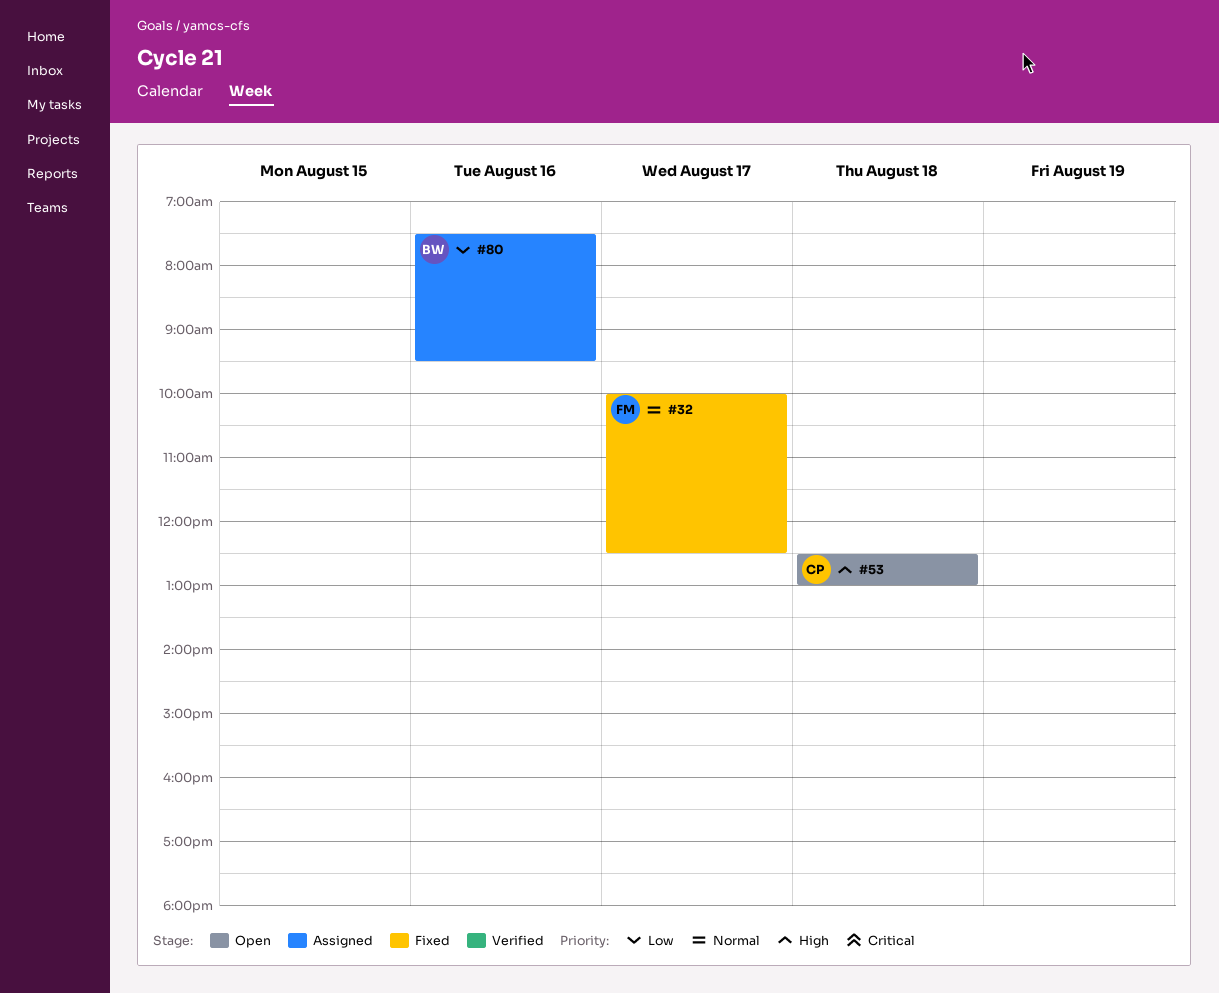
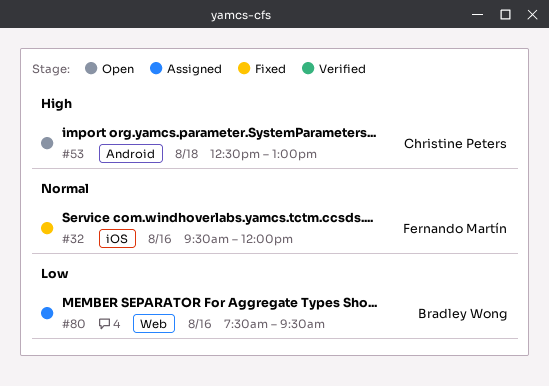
#32, day: Aug 17 -> Aug 16
#32, begins: 10:00 -> 09:30
#32, ends: 12:30 -> 12:00

